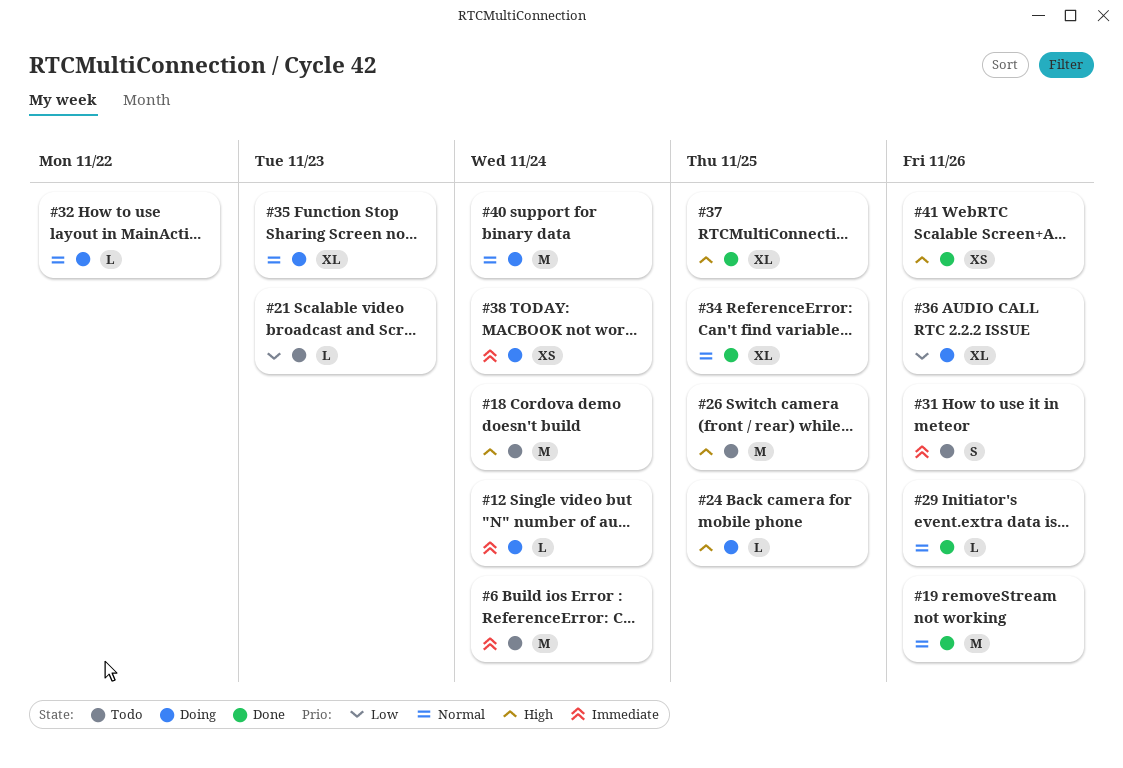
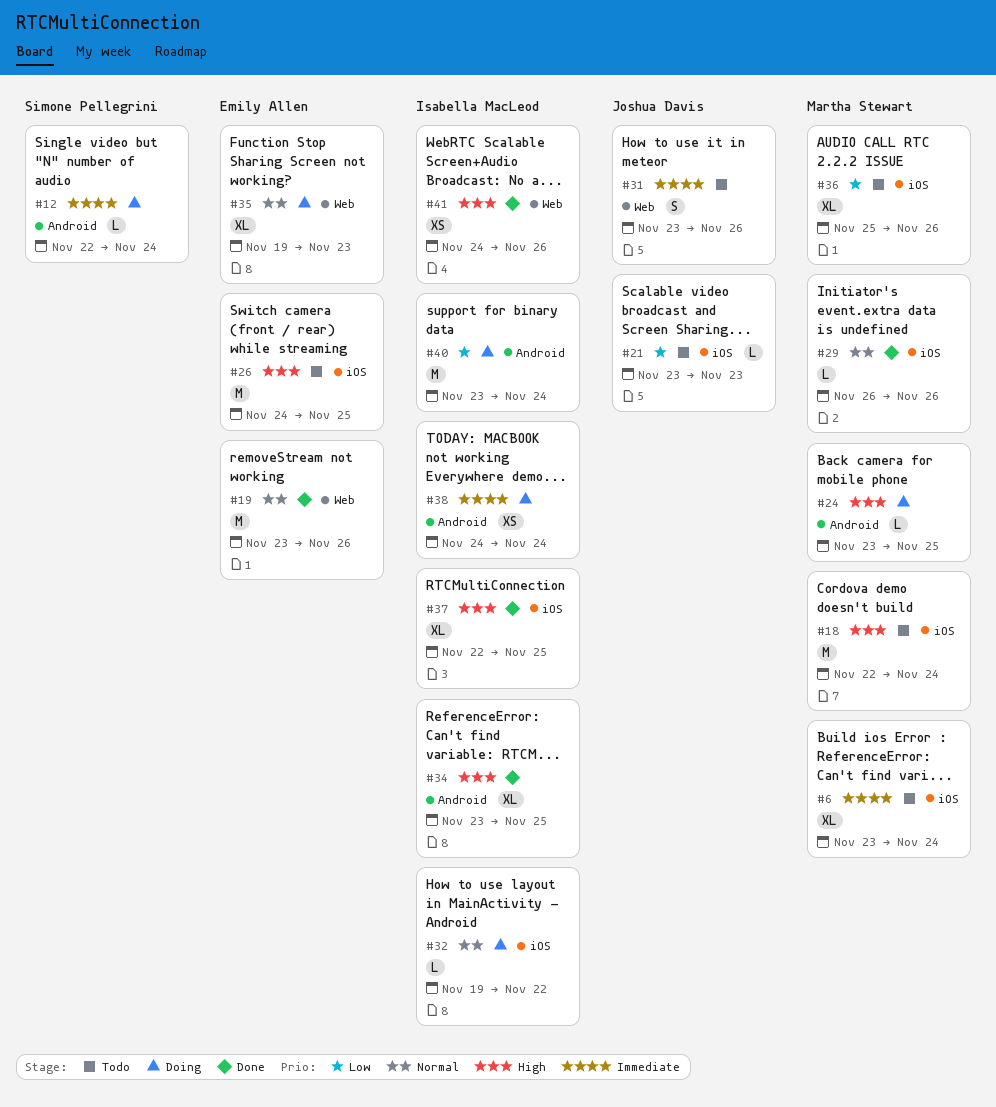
#6, estimate: M -> XL
#34, priority: Normal -> High
#36, status: Doing -> Todo
#40, priority: Normal -> Low

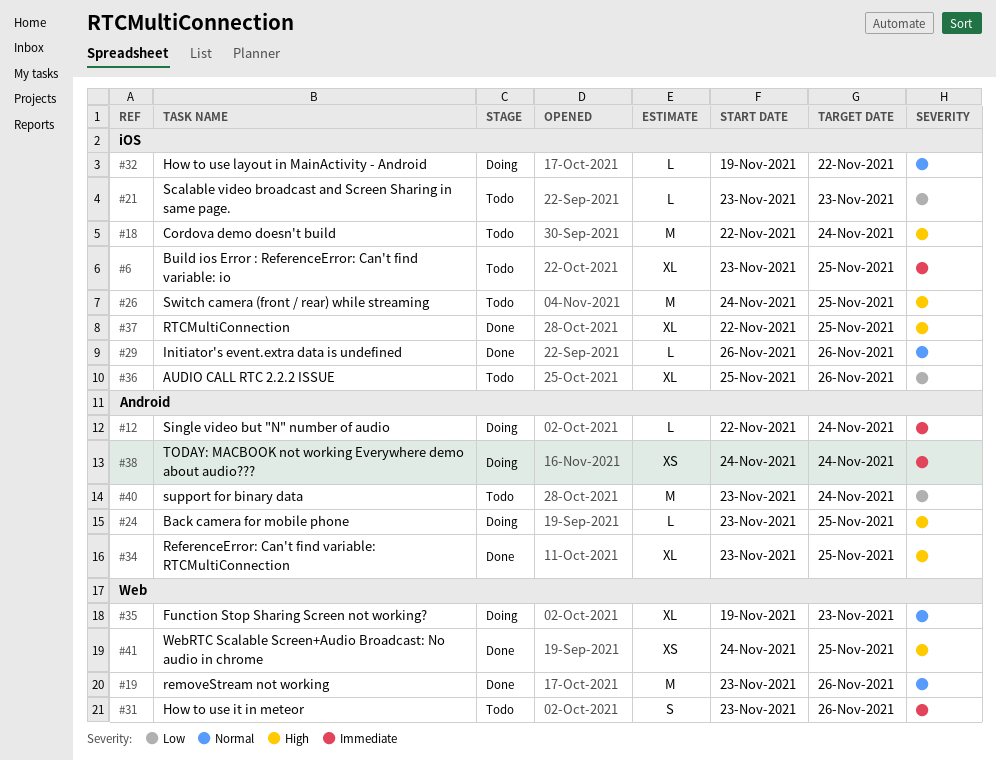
#6, due: Nov 24 -> Nov 25
#40, status: Doing -> Todo
#41, due: Nov 26 -> Nov 25

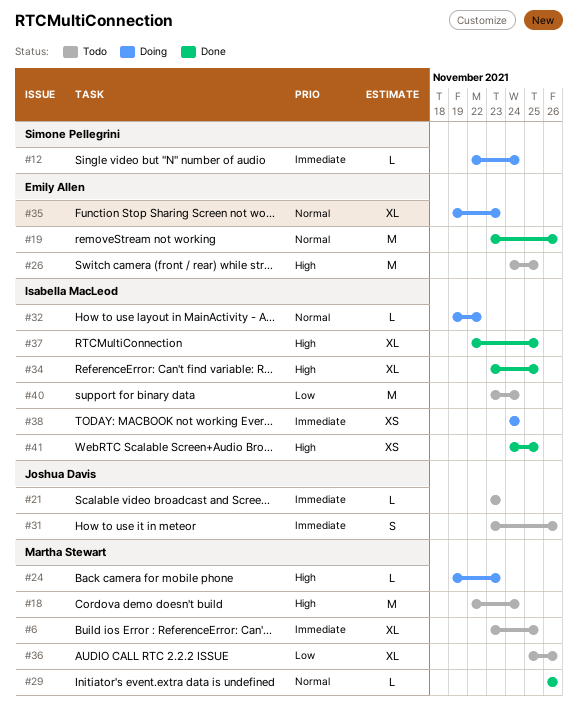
#21, priority: Low -> Immediate
#24, start: Nov 23 -> Nov 19
#24, due: Nov 25 -> Nov 23

